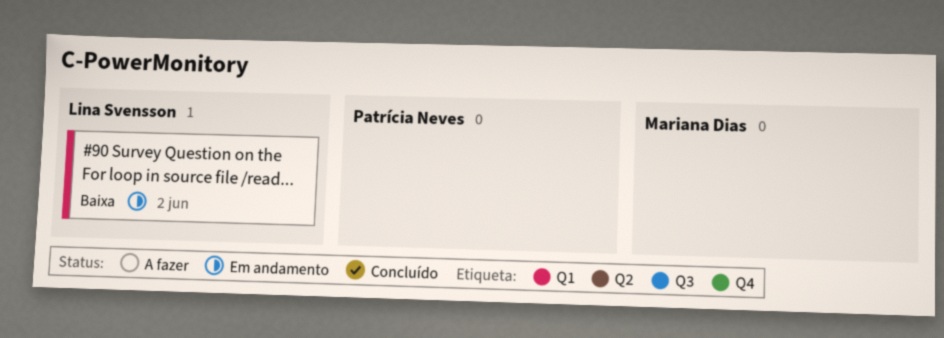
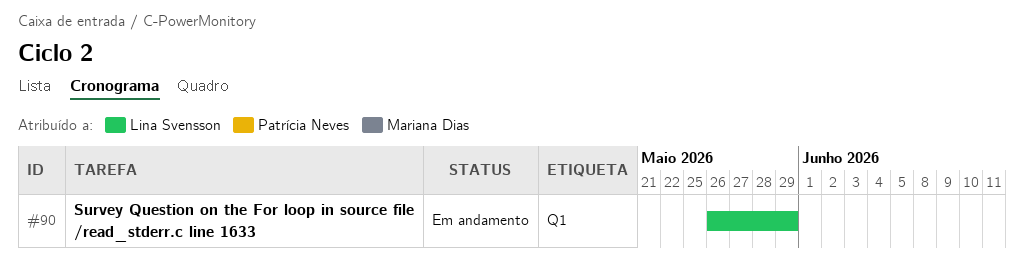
#90, due: Jun 2 -> May 29

